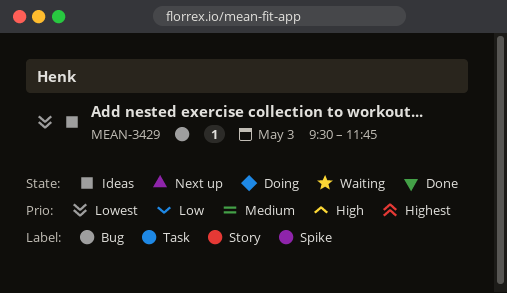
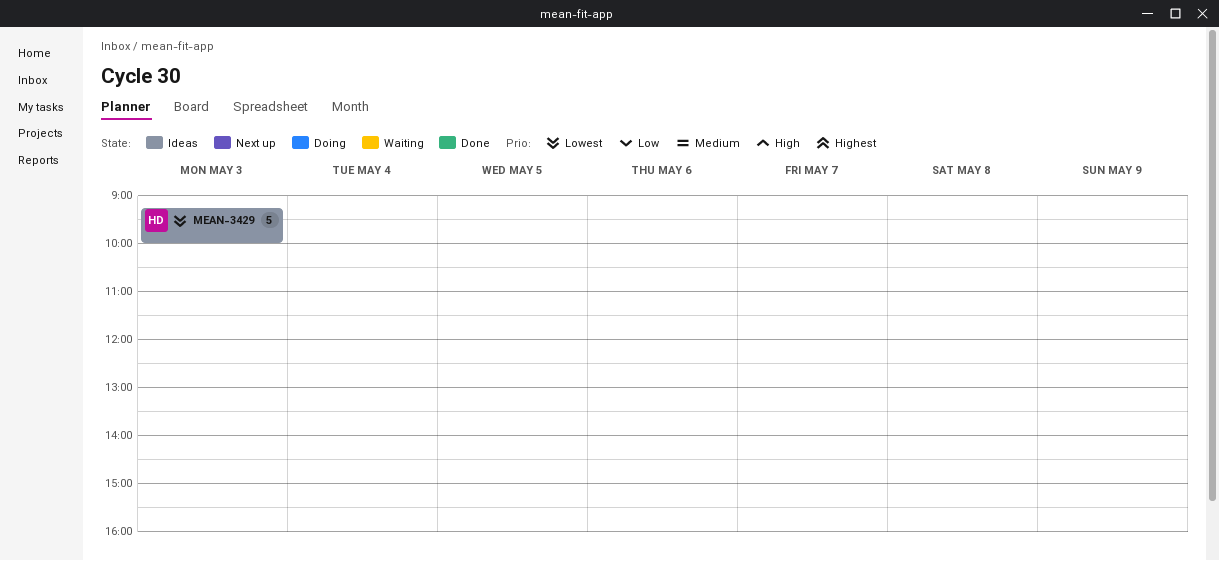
MEAN-3429, estimate: 1 -> 5
MEAN-3429, begins: 09:30 -> 09:15
MEAN-3429, ends: 11:45 -> 10:00

